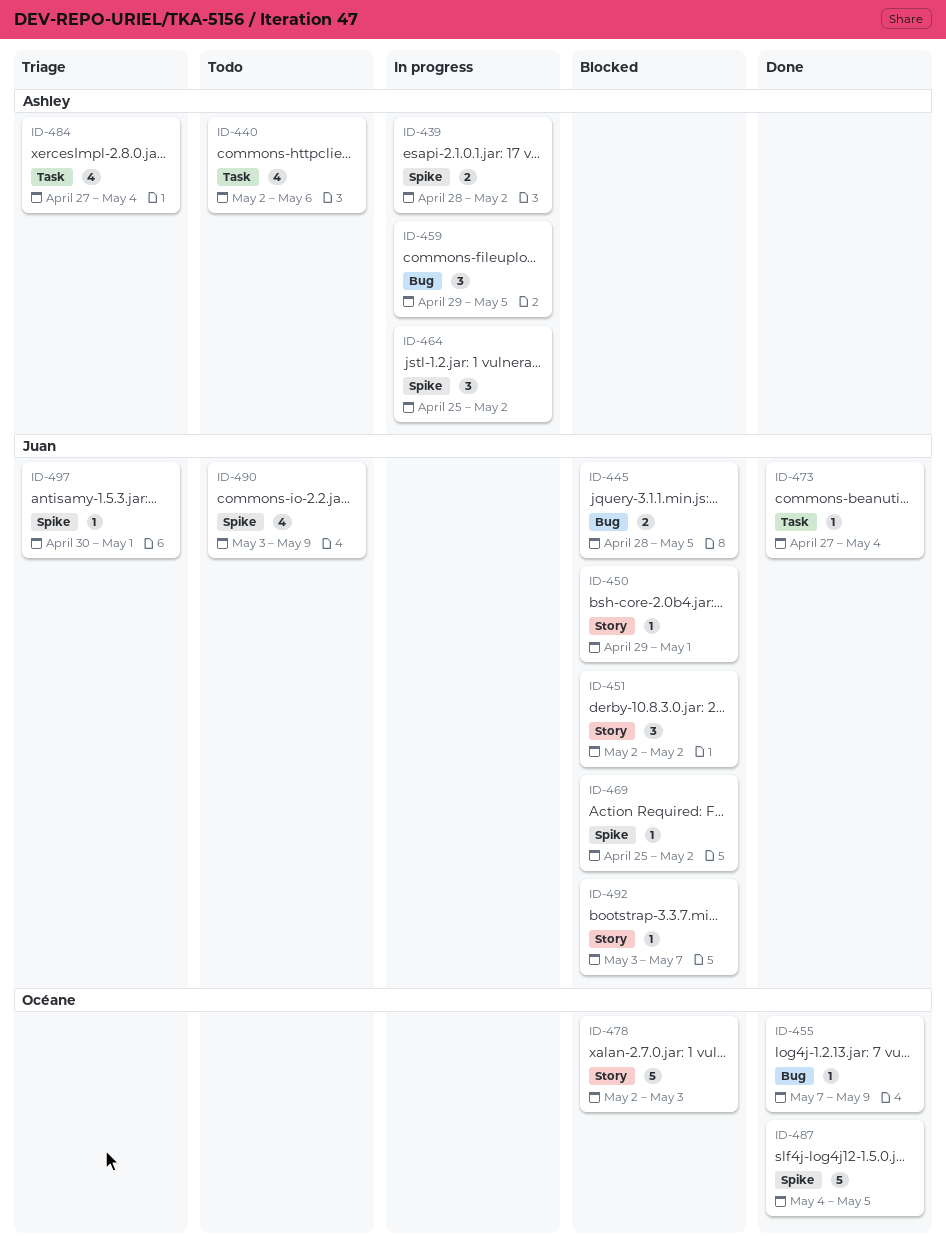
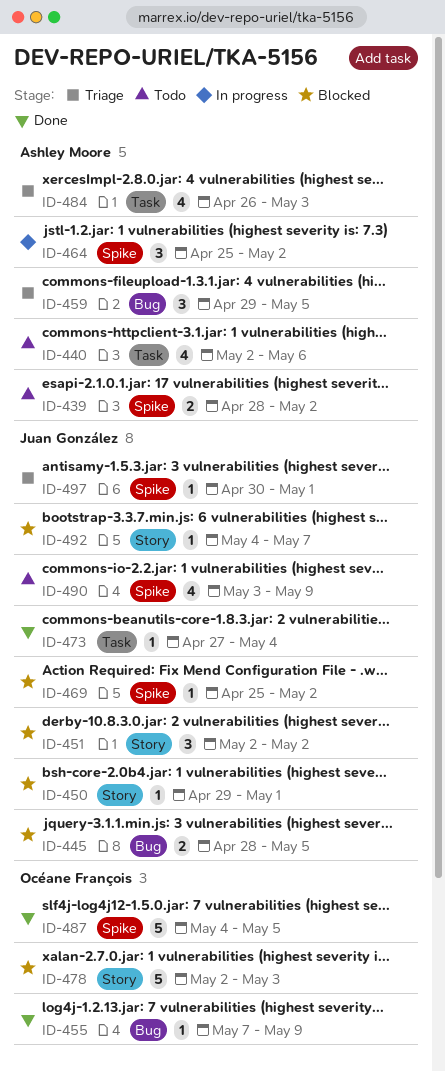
ID-439, status: In progress -> Todo
ID-459, status: In progress -> Triage
ID-484, start: Apr 27 -> Apr 26
ID-484, due: May 4 -> May 3
ID-492, start: May 3 -> May 4

